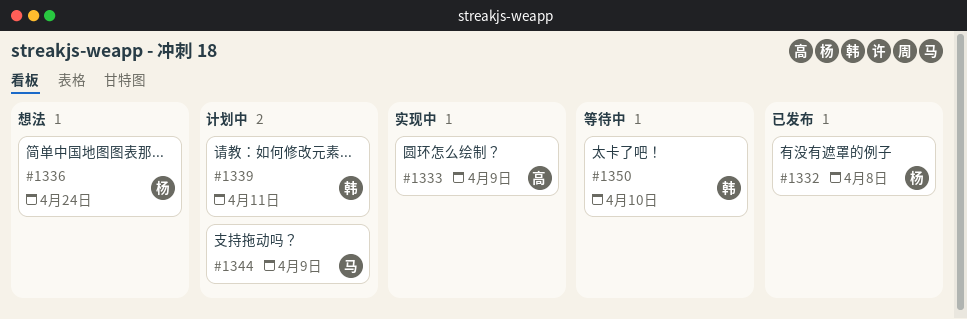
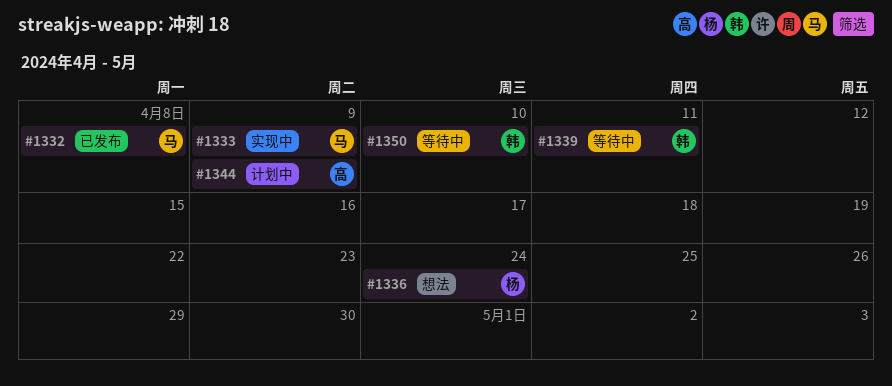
#1332, owner: 杨 -> 马
#1333, owner: 高 -> 马
#1339, status: 计划中 -> 等待中
#1344, owner: 马 -> 高

